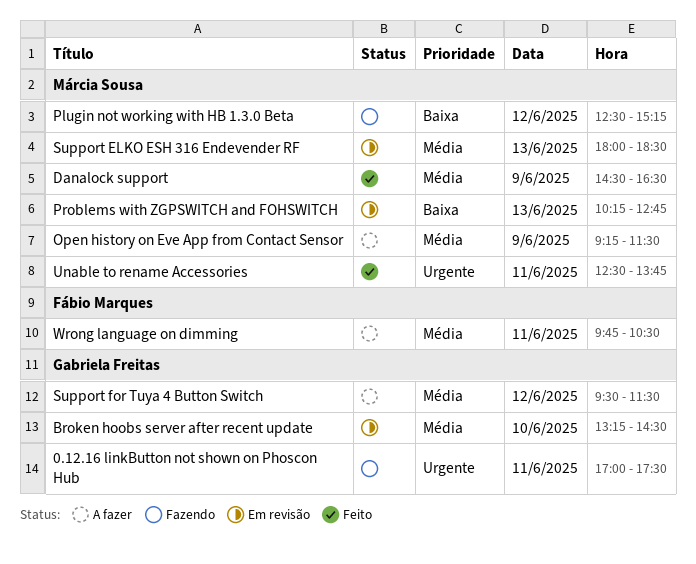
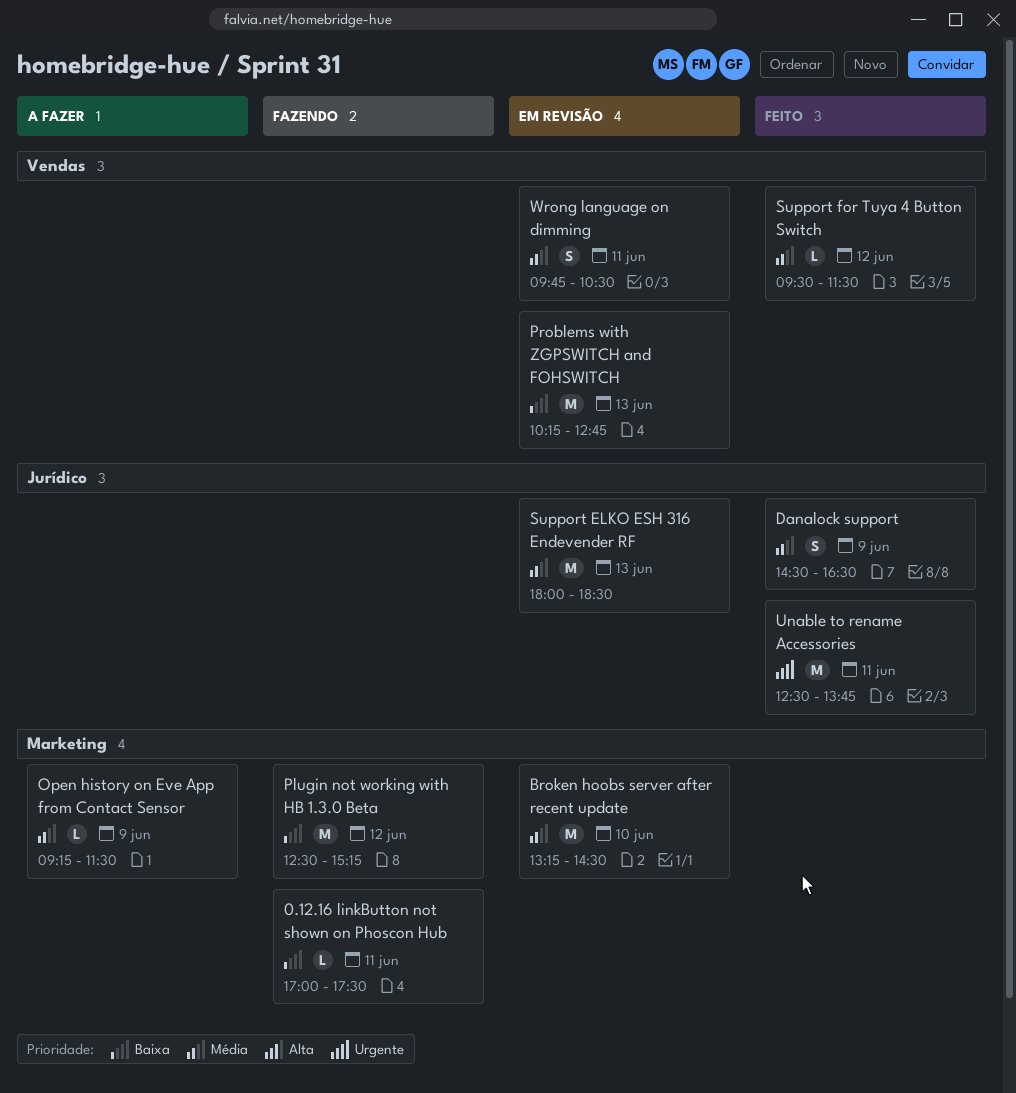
0.12.16 linkButton not shown on Phoscon Hub, priority: Urgente -> Baixa
Support for Tuya 4 Button Switch, status: A fazer -> Feito
Wrong language on dimming, status: A fazer -> Em revisão

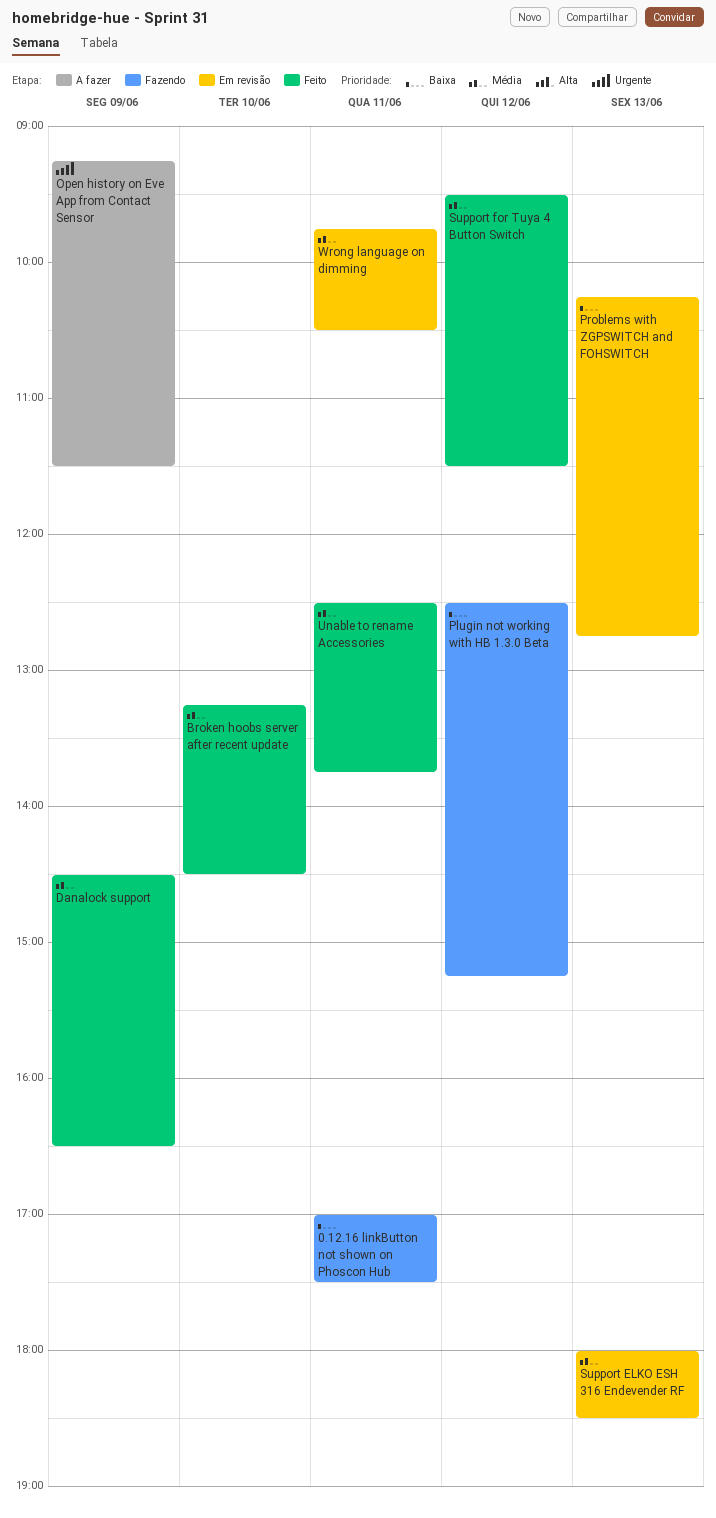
Broken hoobs server after recent update, status: Em revisão -> Feito
Open history on Eve App from Contact Sensor, priority: Média -> Urgente
Unable to rename Accessories, priority: Urgente -> Média

